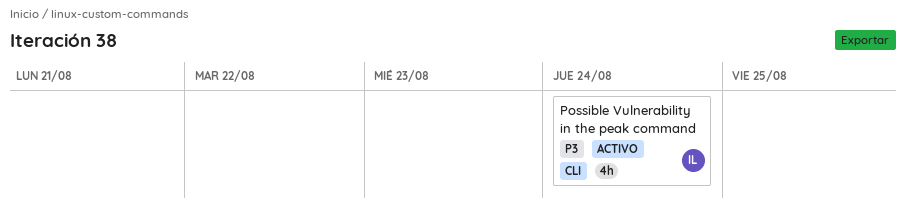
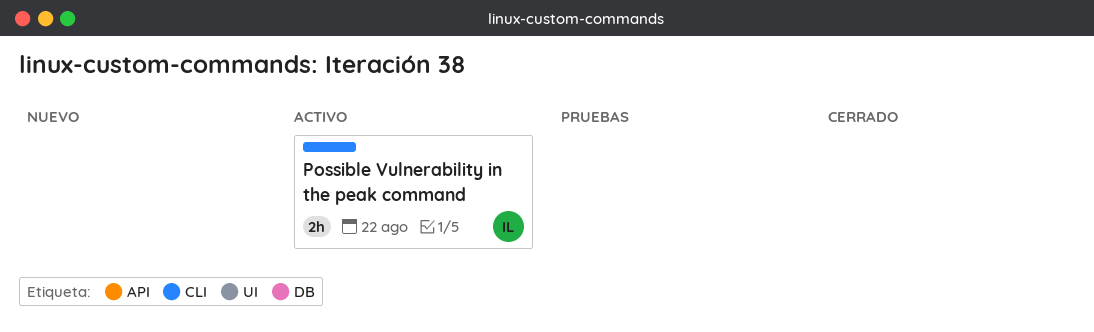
Possible Vulnerability in the peak command, estimate: 4h -> 2h
Possible Vulnerability in the peak command, due: Aug 24 -> Aug 22

